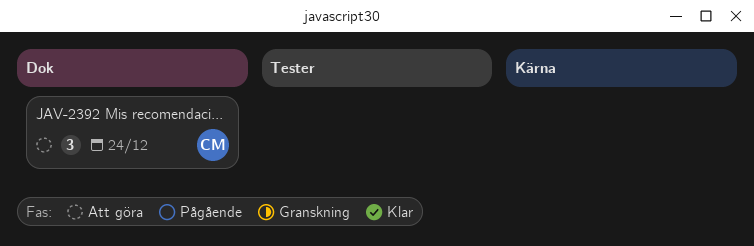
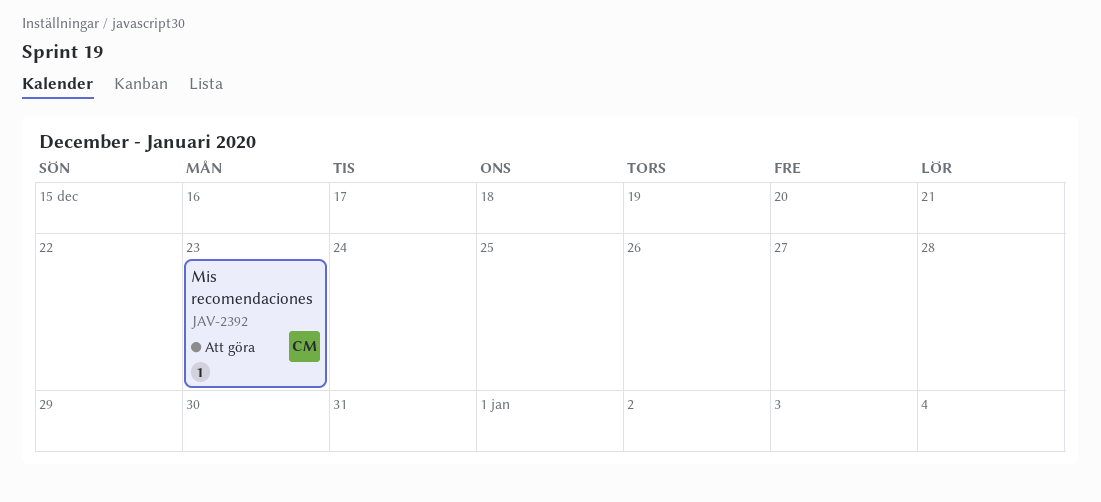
JAV-2392, estimate: 3 -> 1
JAV-2392, due: Dec 24 -> Dec 23

